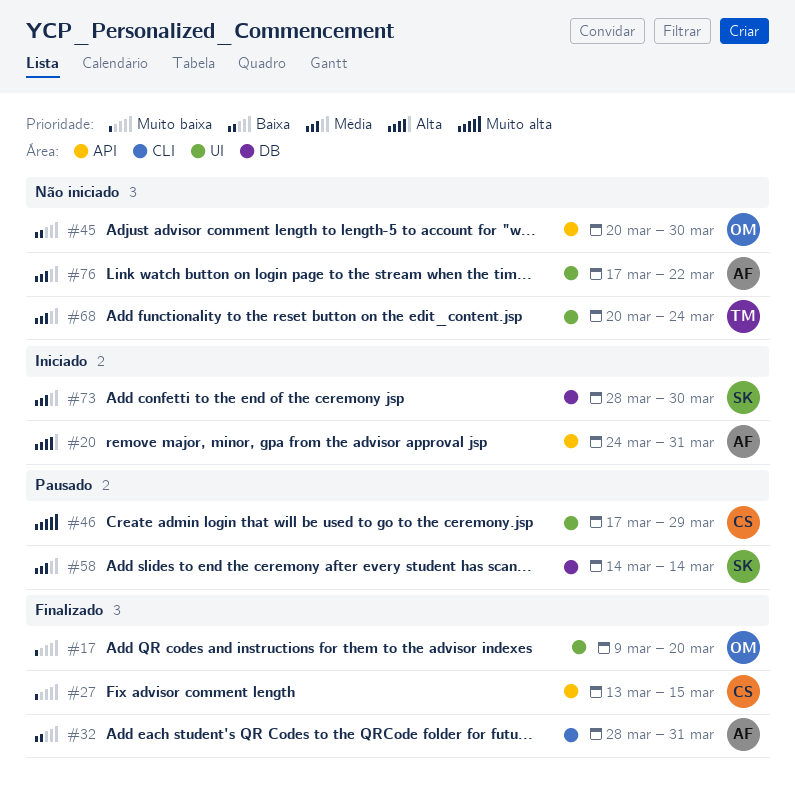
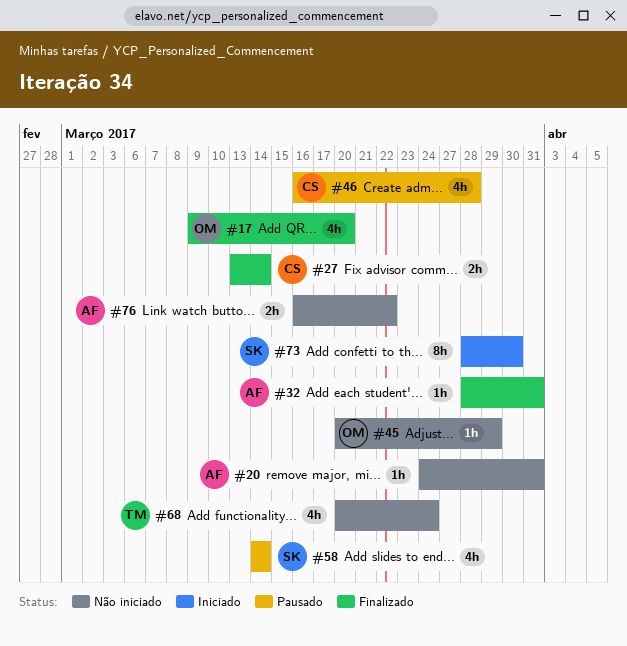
#20, status: Iniciado -> Não iniciado
#27, due: Mar 15 -> Mar 14
#45, due: Mar 30 -> Mar 29
#46, start: Mar 17 -> Mar 16
#46, due: Mar 29 -> Mar 28
#76, start: Mar 17 -> Mar 16

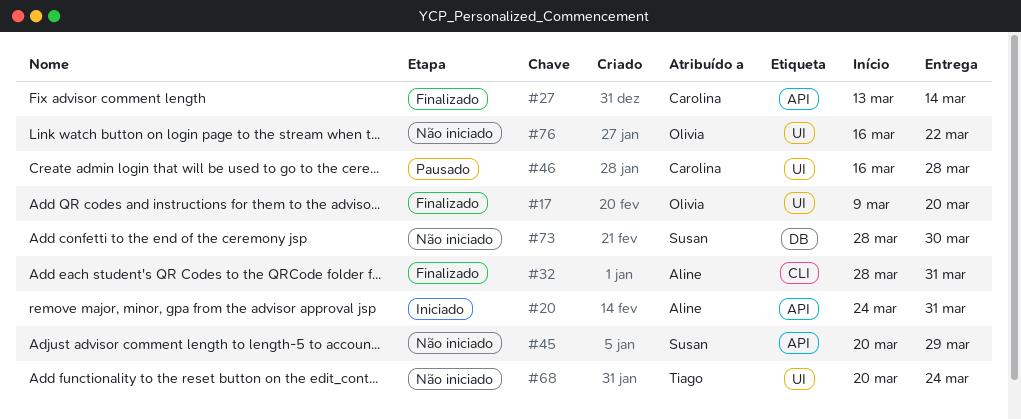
#20, status: Não iniciado -> Iniciado
#45, owner: Olivia -> Susan
#58: present -> none
#73, status: Iniciado -> Não iniciado
#76, owner: Aline -> Olivia

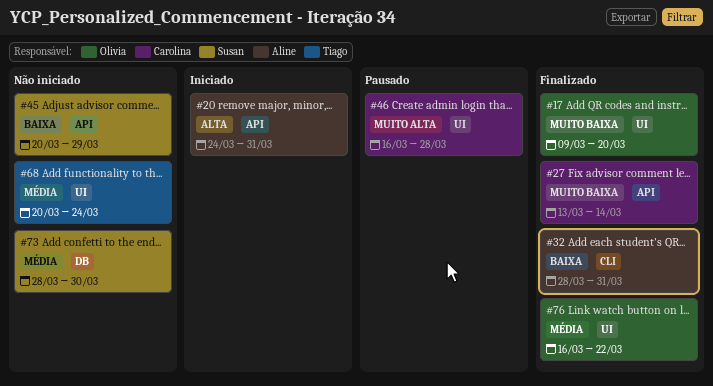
#76, status: Não iniciado -> Finalizado

